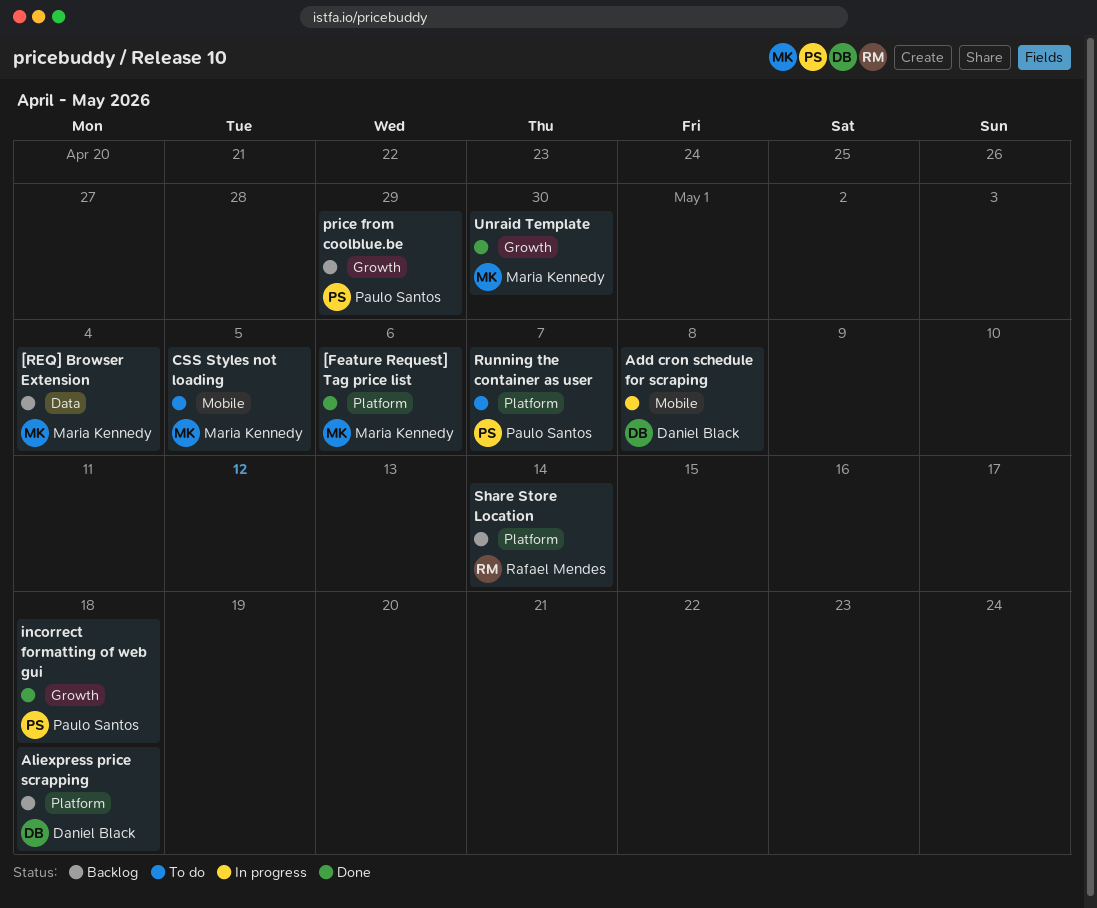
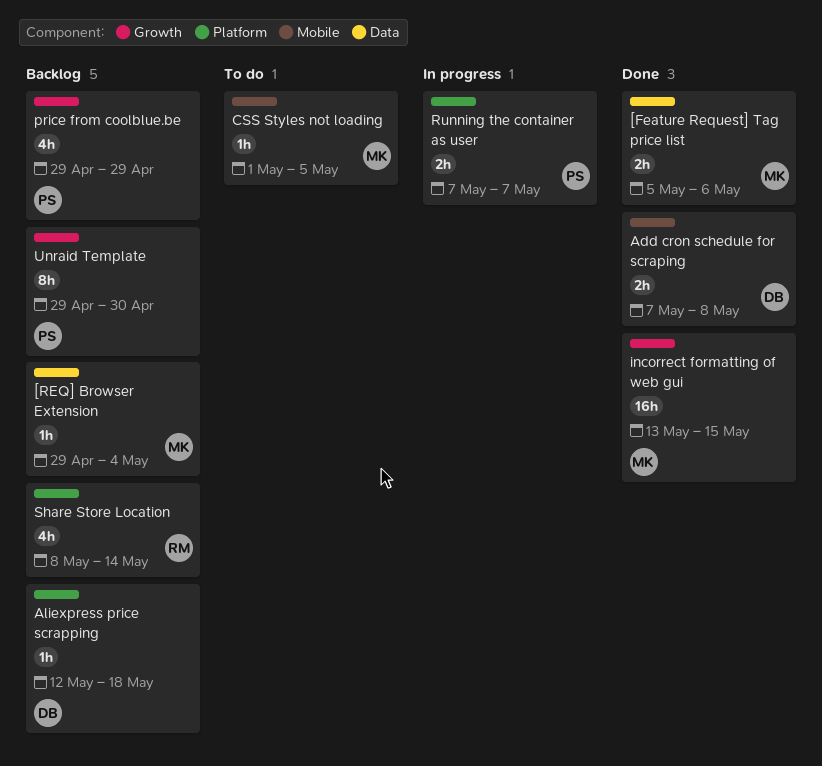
[Feature Request] Tag price list, label: Platform -> Data
Add cron schedule for scraping, status: In progress -> Done
incorrect formatting of web gui, owner: Paulo Santos -> Maria Kennedy
incorrect formatting of web gui, due: May 18 -> May 15
Running the container as user, status: To do -> In progress
Unraid Template, status: Done -> Backlog
Unraid Template, owner: Maria Kennedy -> Paulo Santos

